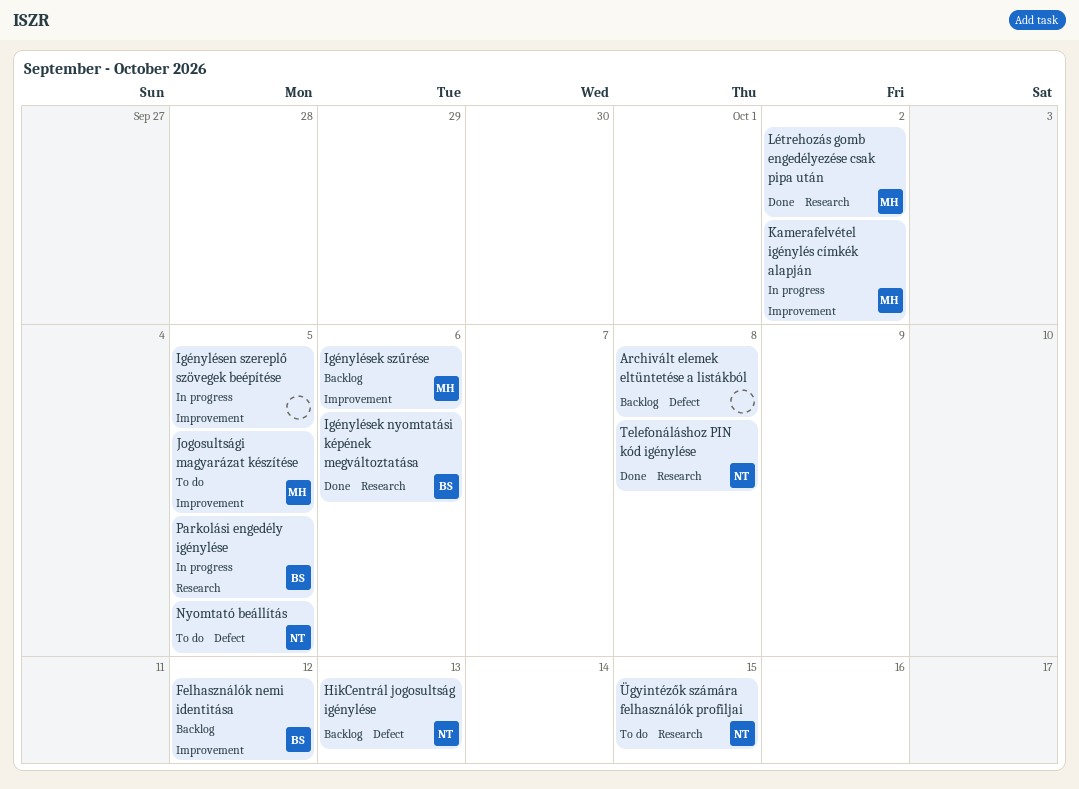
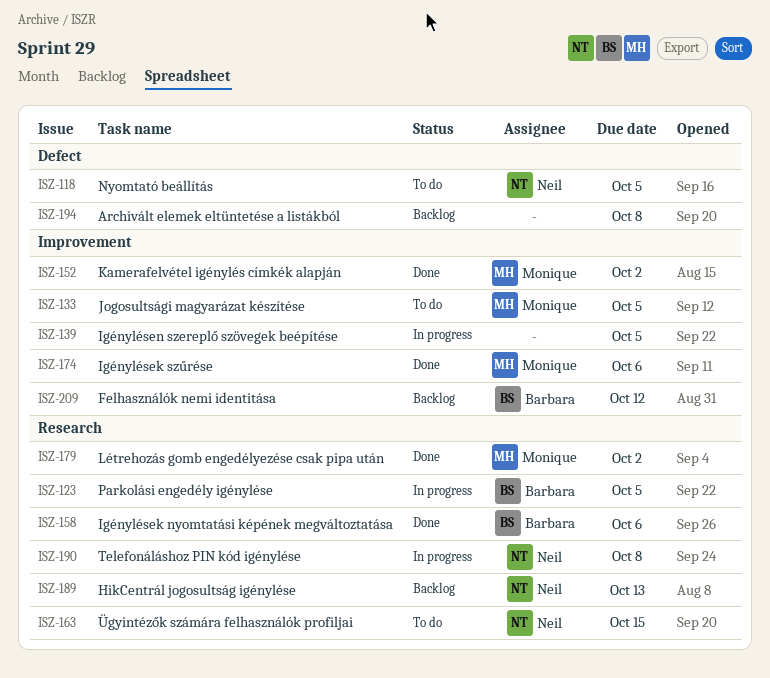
HikCentrál jogosultság igénylése, label: Defect -> Research
Igénylések szűrése, status: Backlog -> Done
Kamerafelvétel igénylés címkék alapján, status: In progress -> Done
Telefonáláshoz PIN kód igénylése, status: Done -> In progress

